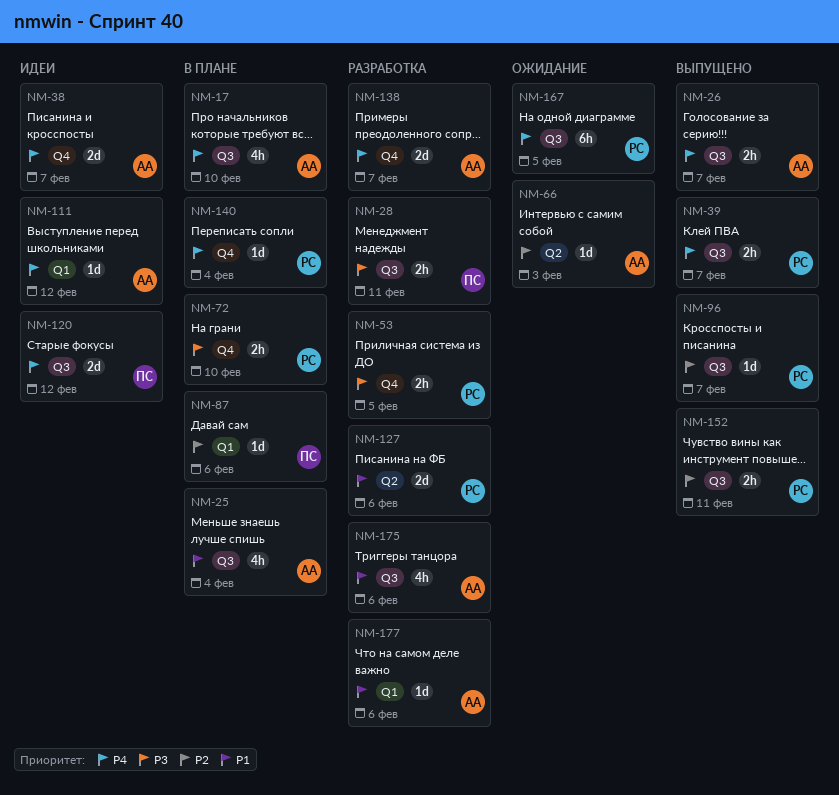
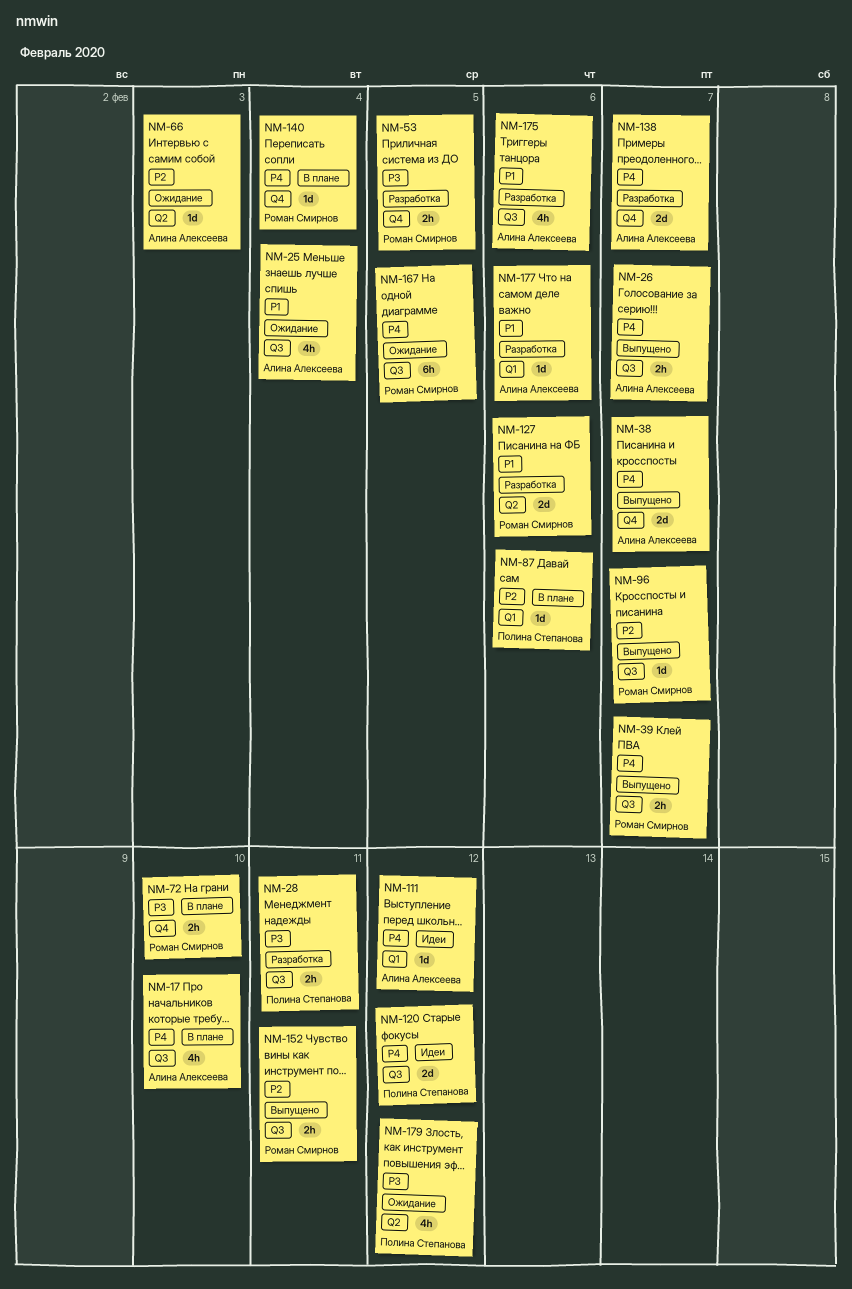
NM-25, status: В плане -> Ожидание
NM-38, status: Идеи -> Выпущено
NM-179: none -> present

